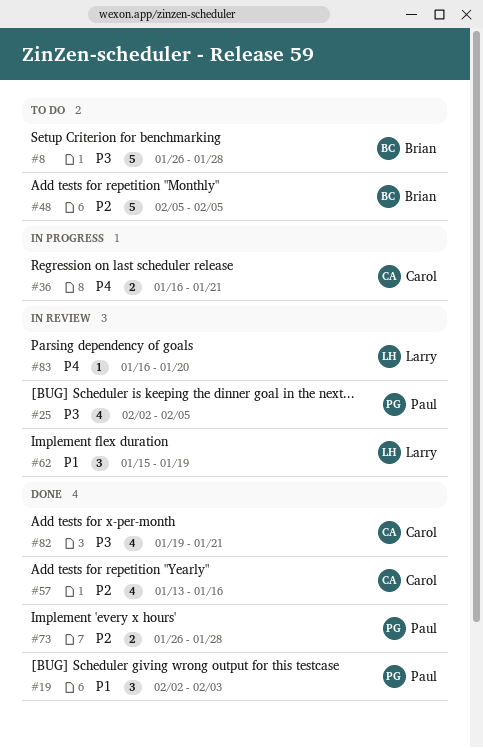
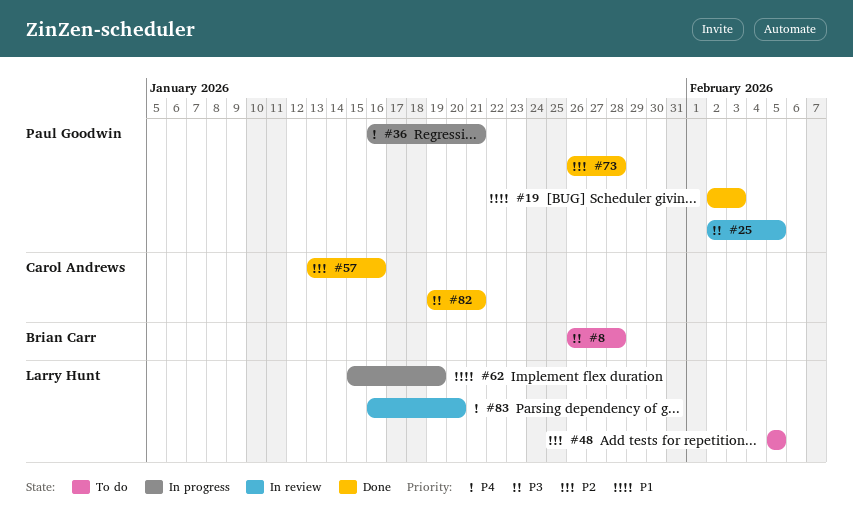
#36, owner: Carol Andrews -> Paul Goodwin
#48, owner: Brian Carr -> Larry Hunt
#62, status: In review -> In progress

